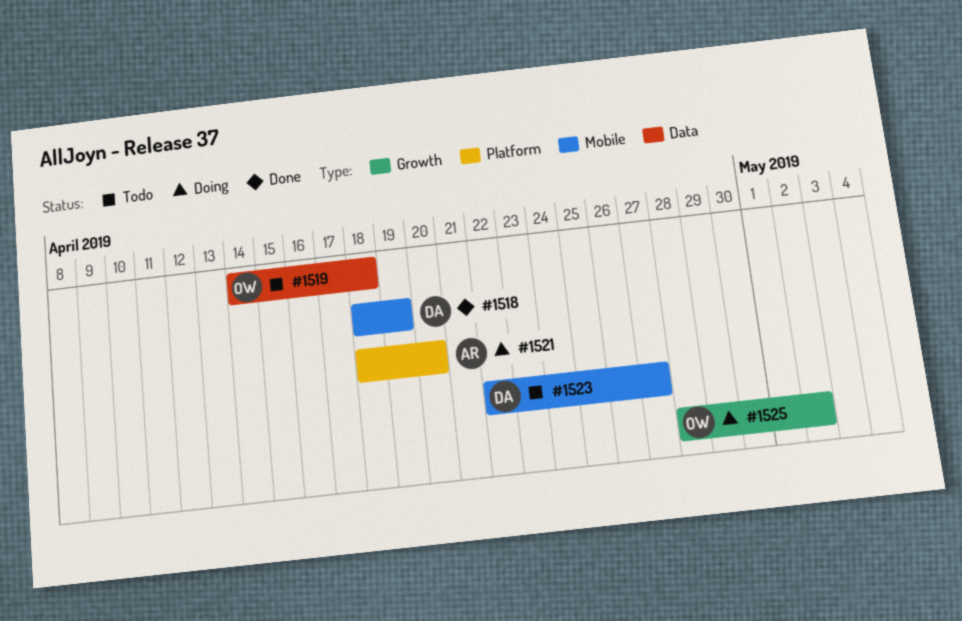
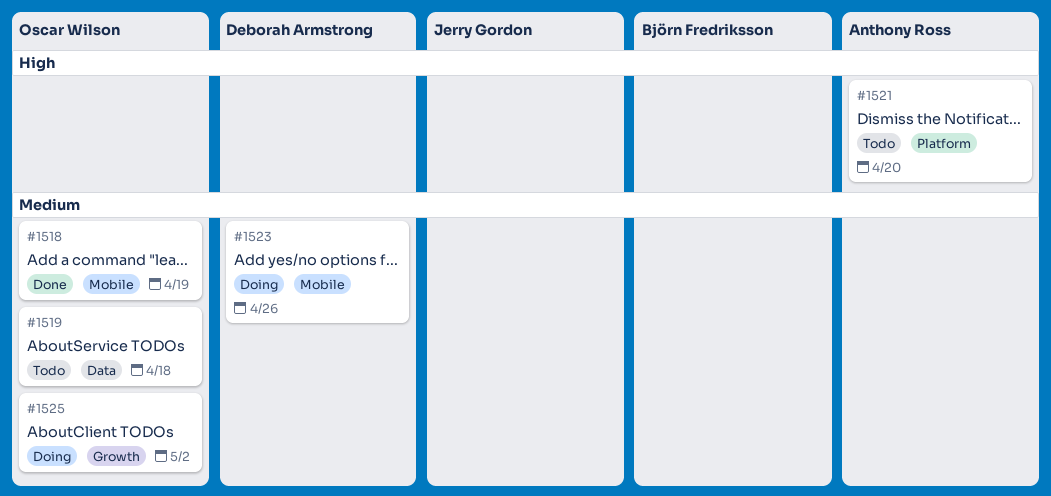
#1518, owner: Deborah Armstrong -> Oscar Wilson
#1521, status: Doing -> Todo
#1523, status: Todo -> Doing
#1523, due: Apr 27 -> Apr 26

